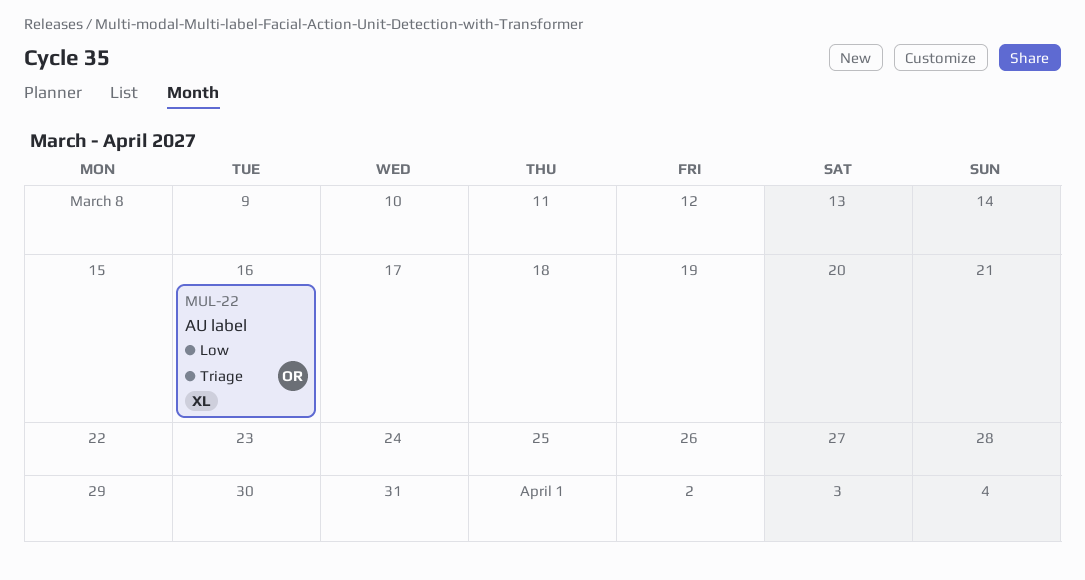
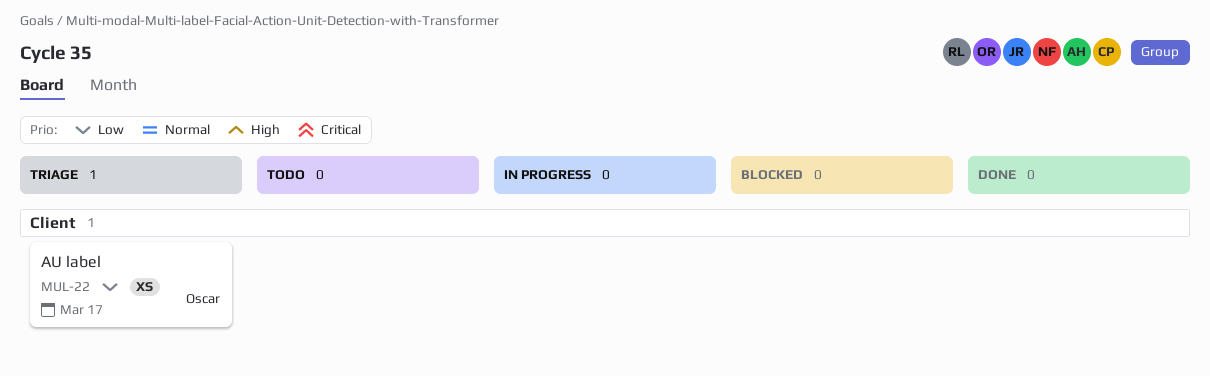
MUL-22, estimate: XL -> XS
MUL-22, due: Mar 16 -> Mar 17

